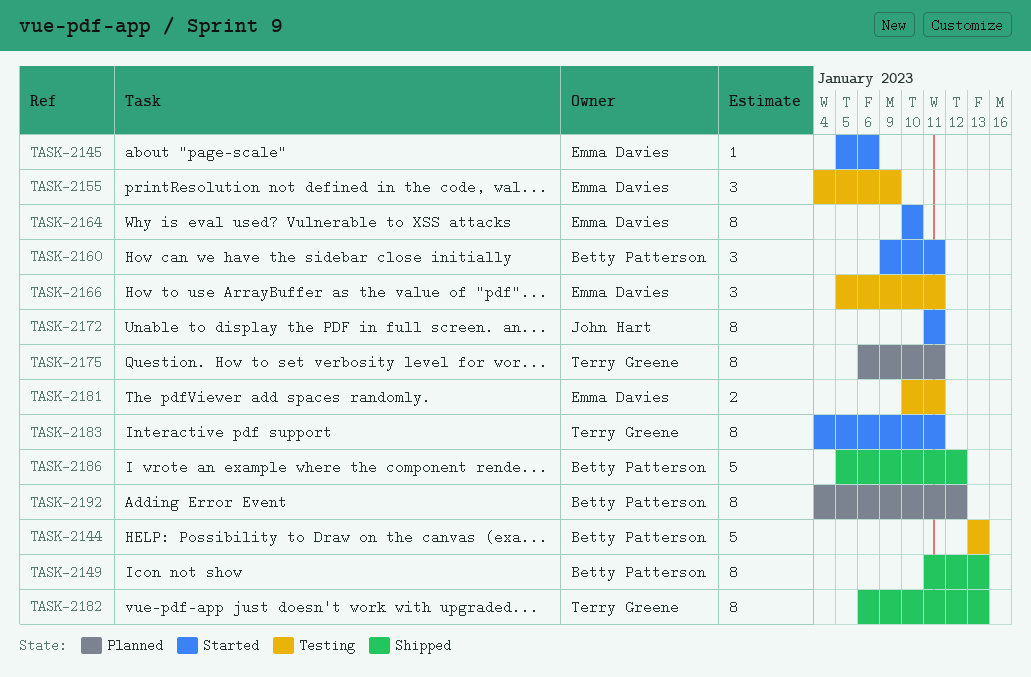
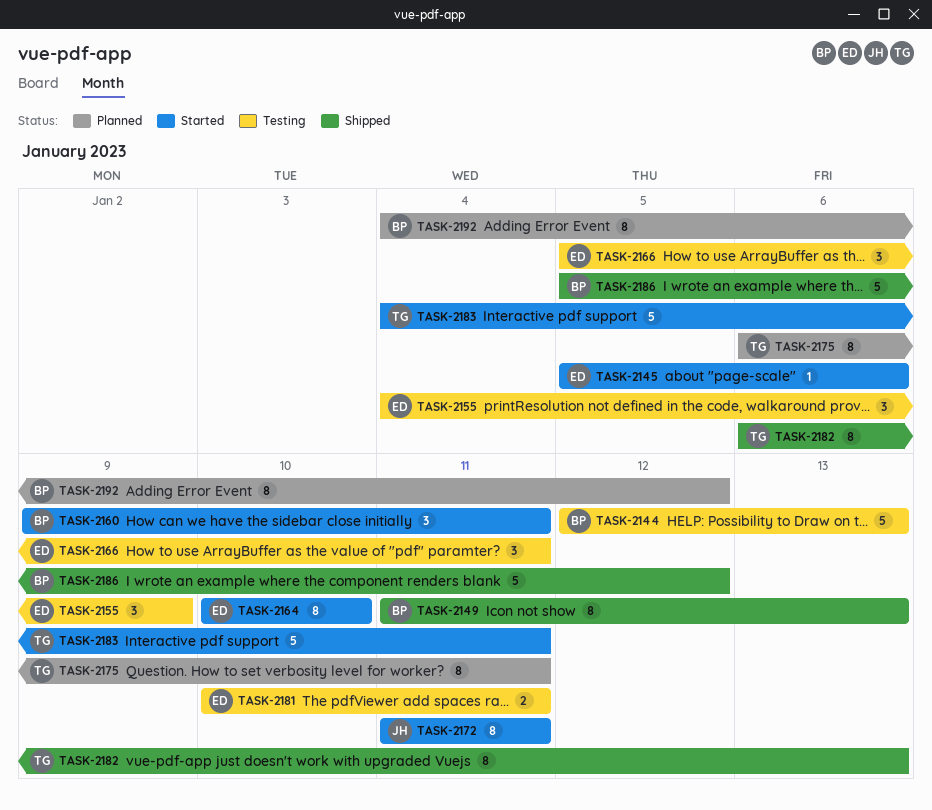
TASK-2144, start: Jan 13 -> Jan 12
TASK-2183, estimate: 8 -> 5

